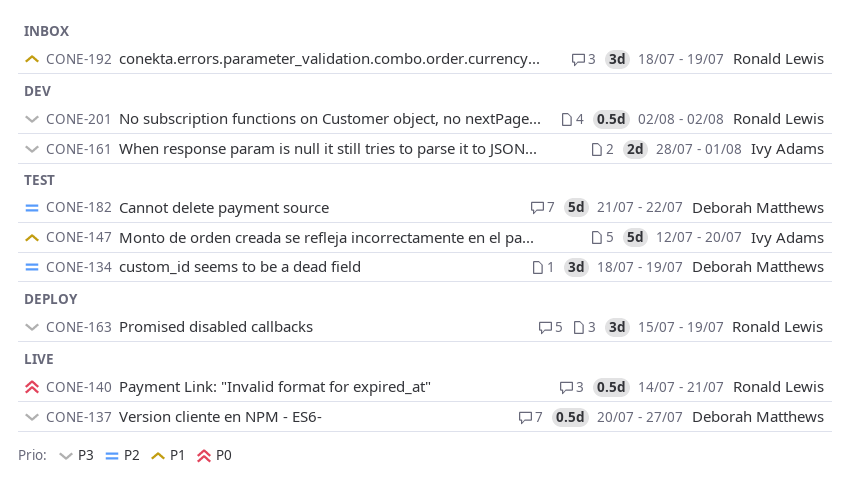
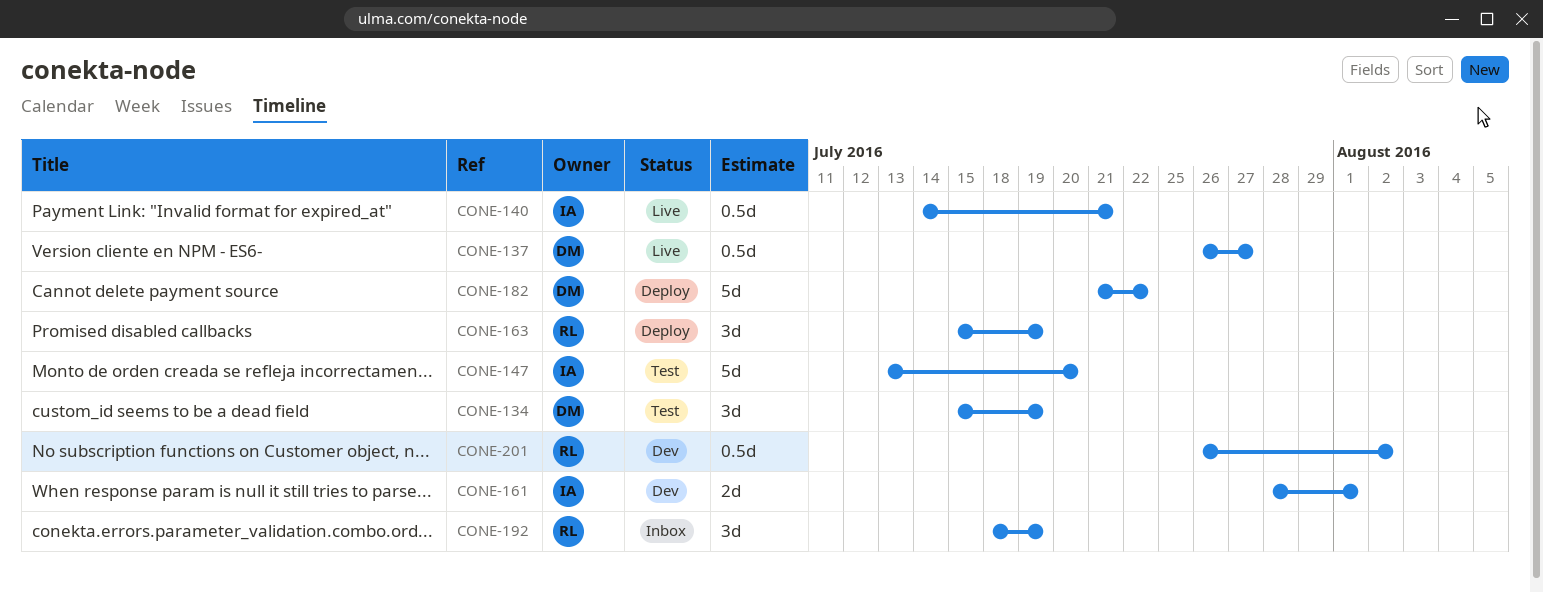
CONE-134, start: Jul 18 -> Jul 15
CONE-137, start: Jul 20 -> Jul 26
CONE-140, owner: Ronald Lewis -> Ivy Adams
CONE-147, start: Jul 12 -> Jul 13
CONE-182, status: Test -> Deploy
CONE-201, start: Aug 2 -> Jul 26

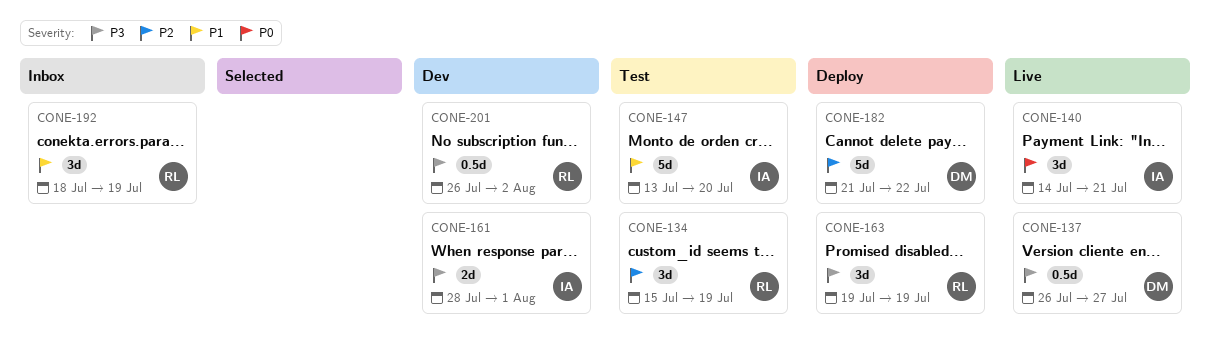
CONE-134, owner: DM -> RL
CONE-140, estimate: 0.5d -> 3d
CONE-163, start: Jul 15 -> Jul 19

